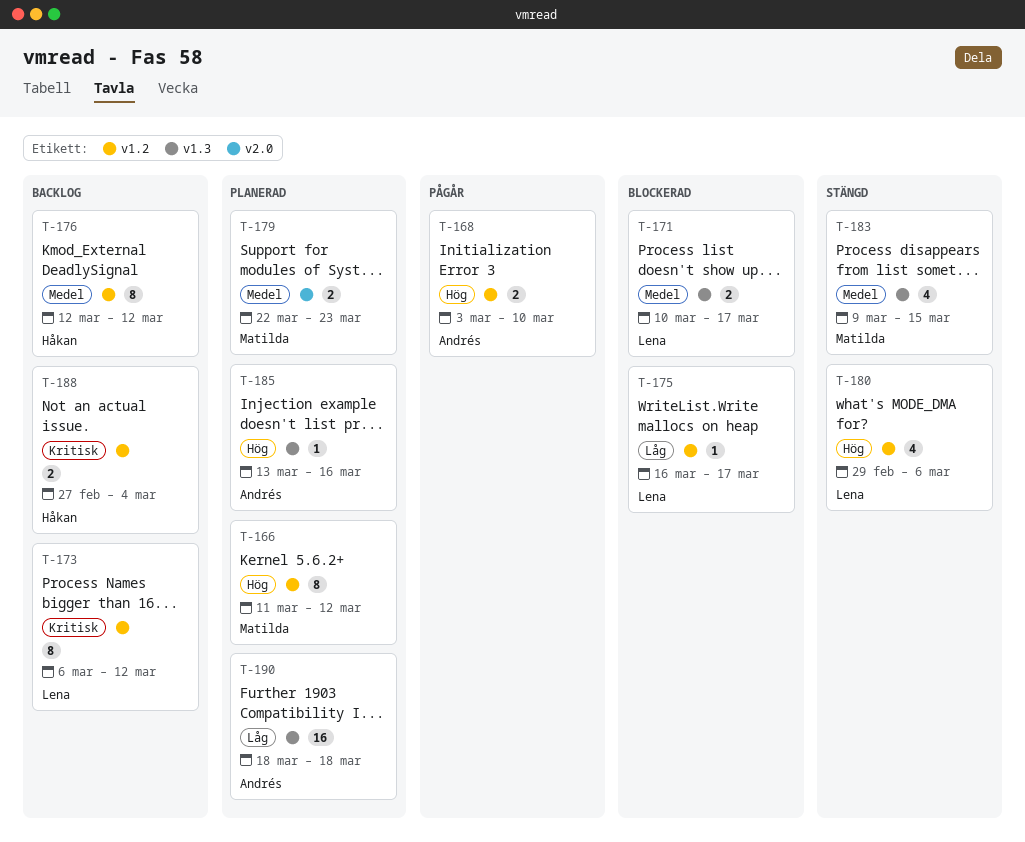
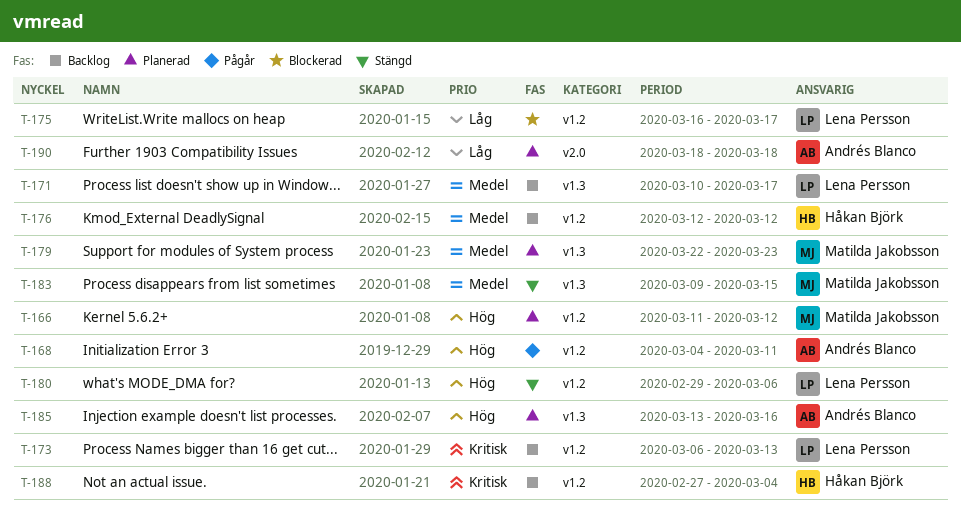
T-168, start: Mar 3 -> Mar 4
T-168, due: Mar 10 -> Mar 11
T-171, status: Blockerad -> Backlog
T-173, due: Mar 12 -> Mar 13
T-179, label: v2.0 -> v1.3
T-190, label: v1.3 -> v2.0

